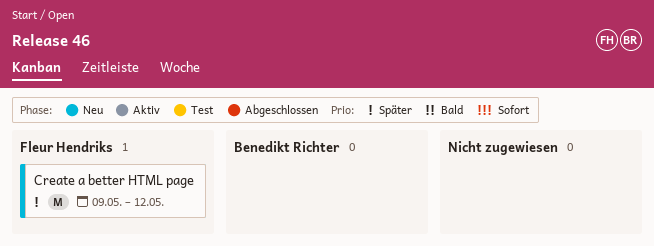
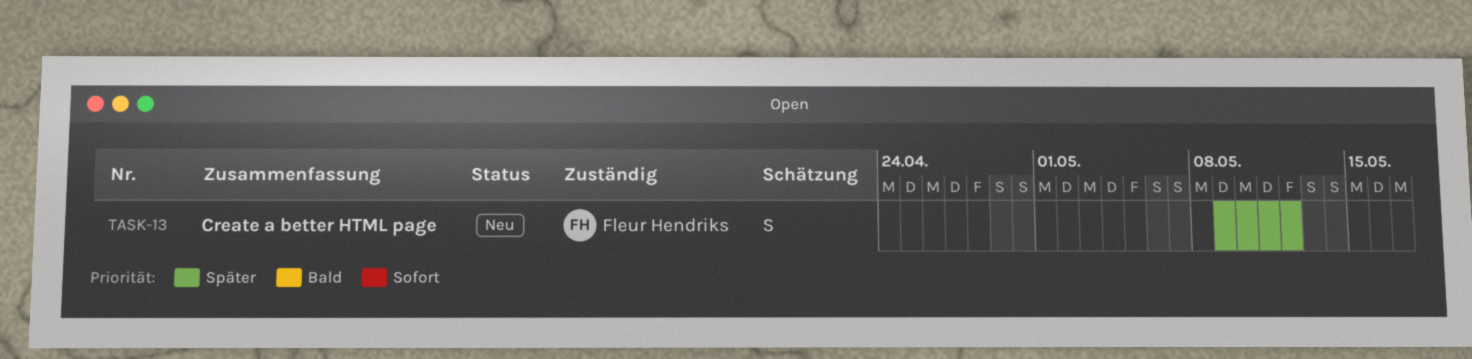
Create a better HTML page, estimate: M -> S

